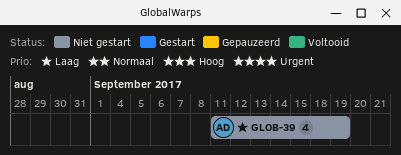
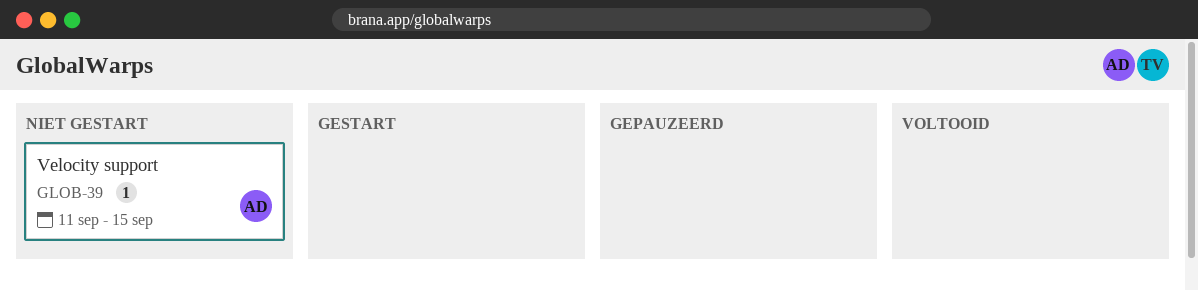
GLOB-39, estimate: 4 -> 1
GLOB-39, due: Sep 19 -> Sep 15

